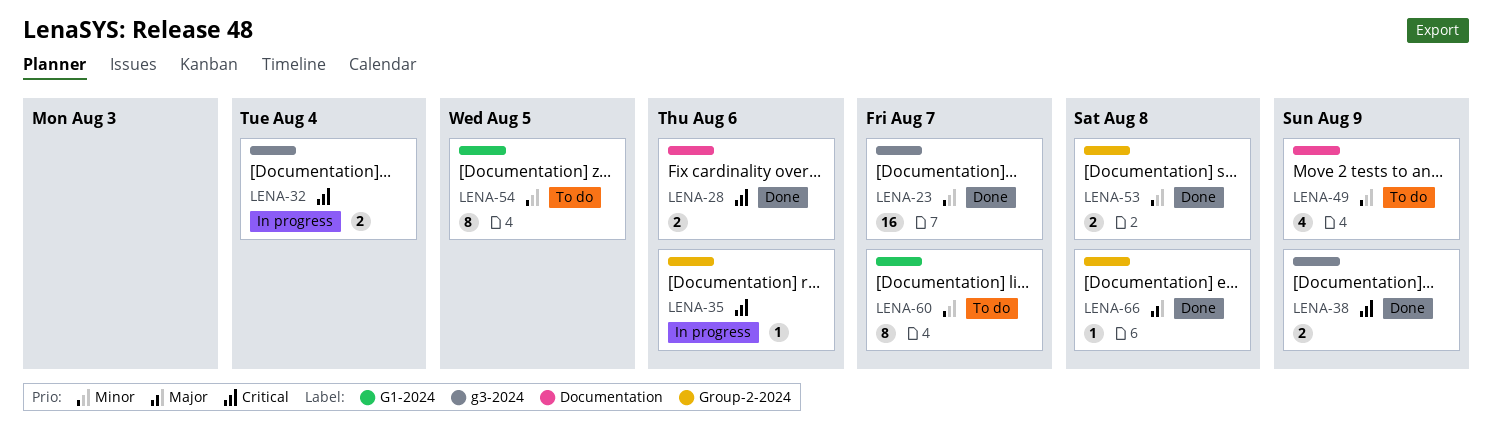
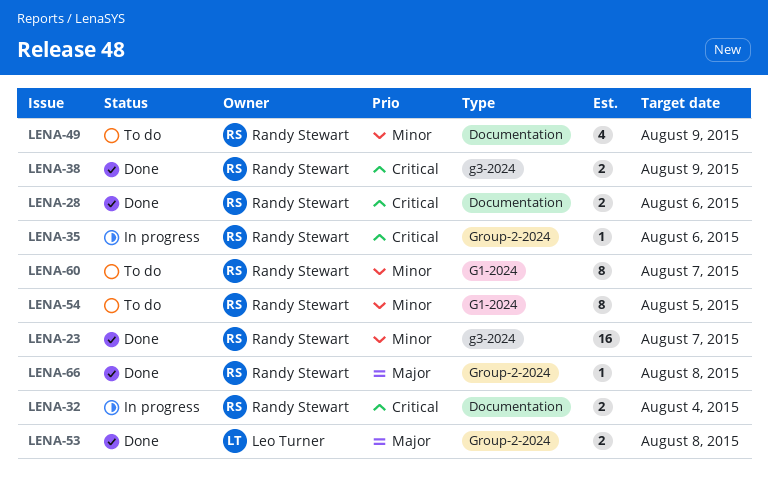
LENA-32, label: g3-2024 -> Documentation
LENA-53, priority: Minor -> Major

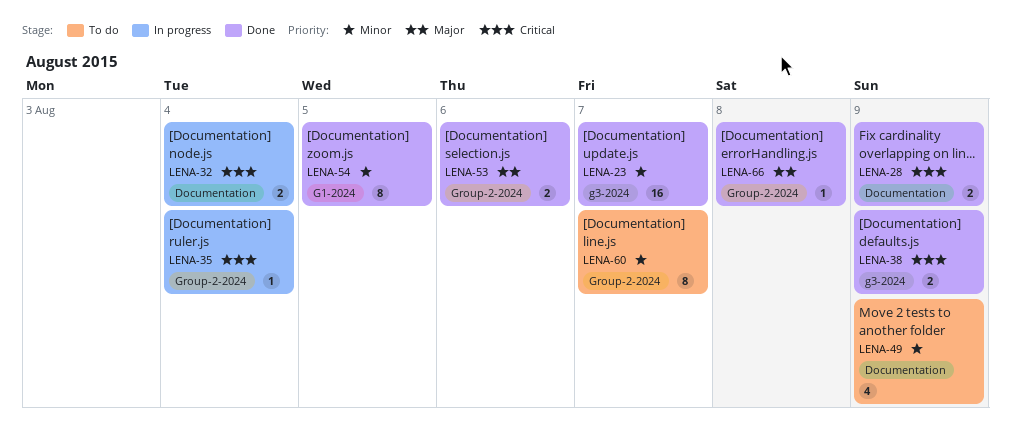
LENA-28, due: Aug 6 -> Aug 9
LENA-35, due: Aug 6 -> Aug 4
LENA-53, due: Aug 8 -> Aug 6
LENA-54, status: To do -> Done
LENA-60, label: G1-2024 -> Group-2-2024

